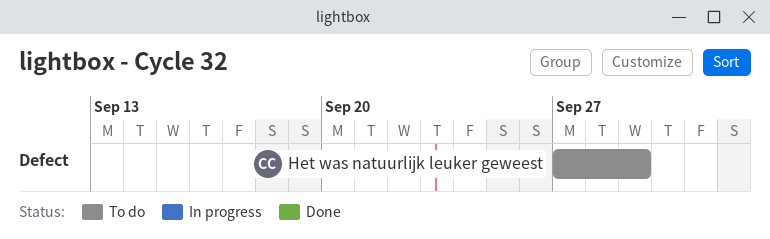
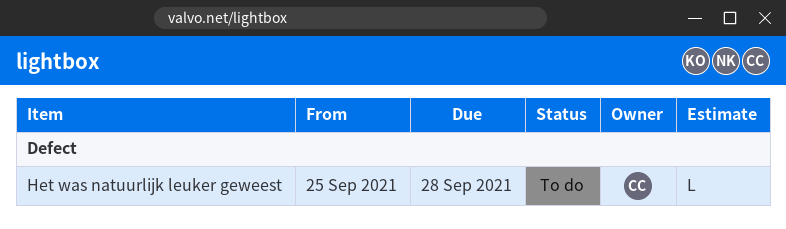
Het was natuurlijk leuker geweest, start: Sep 27 -> Sep 25
Het was natuurlijk leuker geweest, due: Sep 29 -> Sep 28

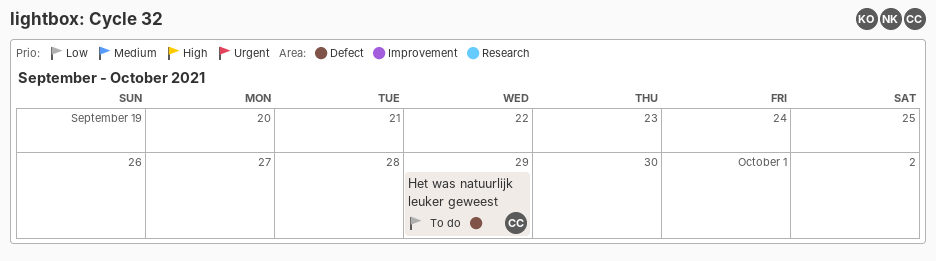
Het was natuurlijk leuker geweest, due: Sep 28 -> Sep 29

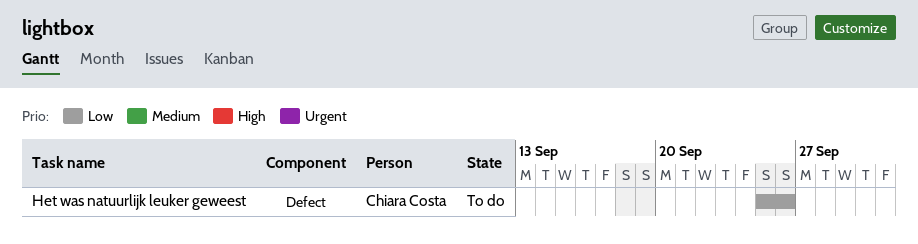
Het was natuurlijk leuker geweest, due: Sep 29 -> Sep 26

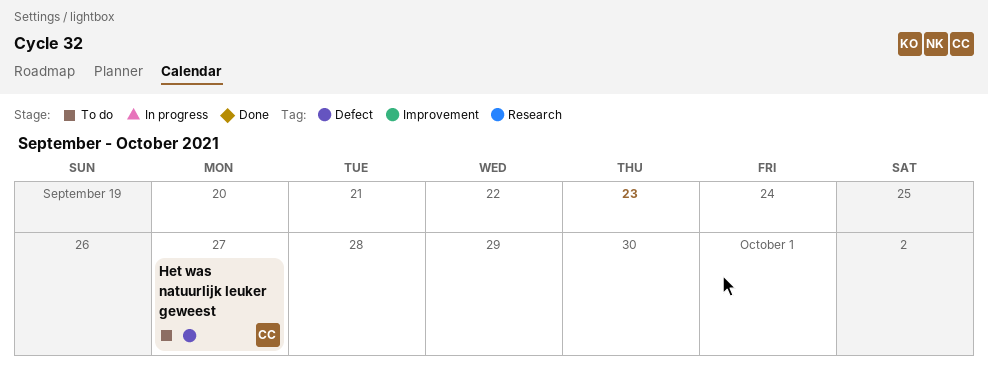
Het was natuurlijk leuker geweest, due: Sep 26 -> Sep 27

